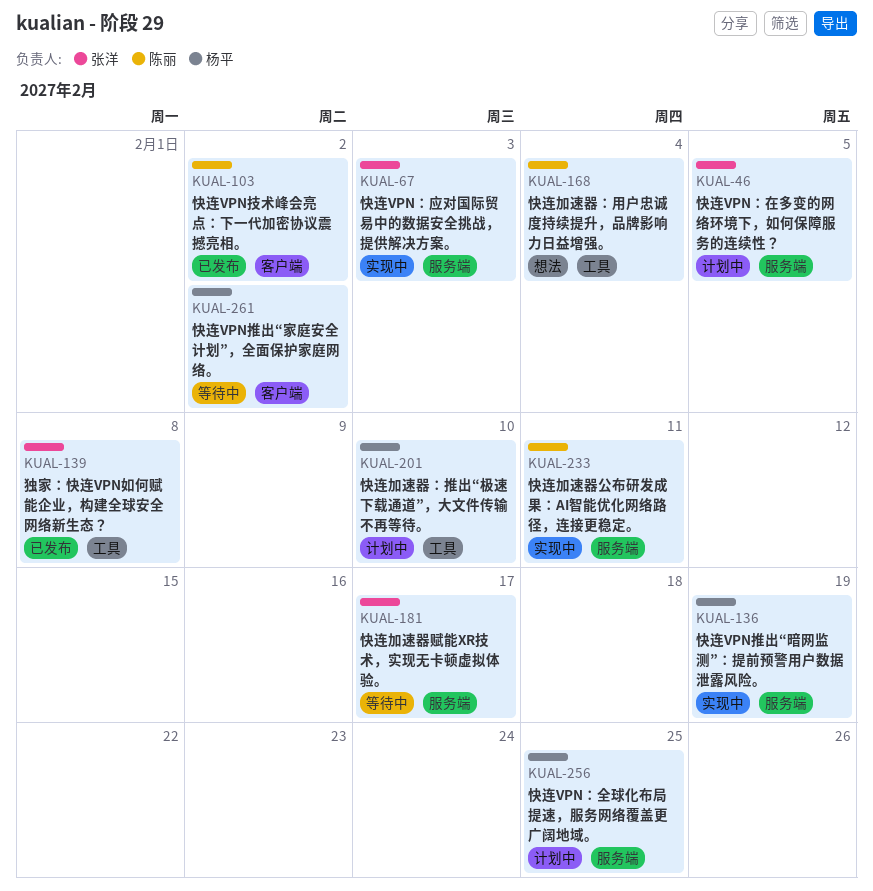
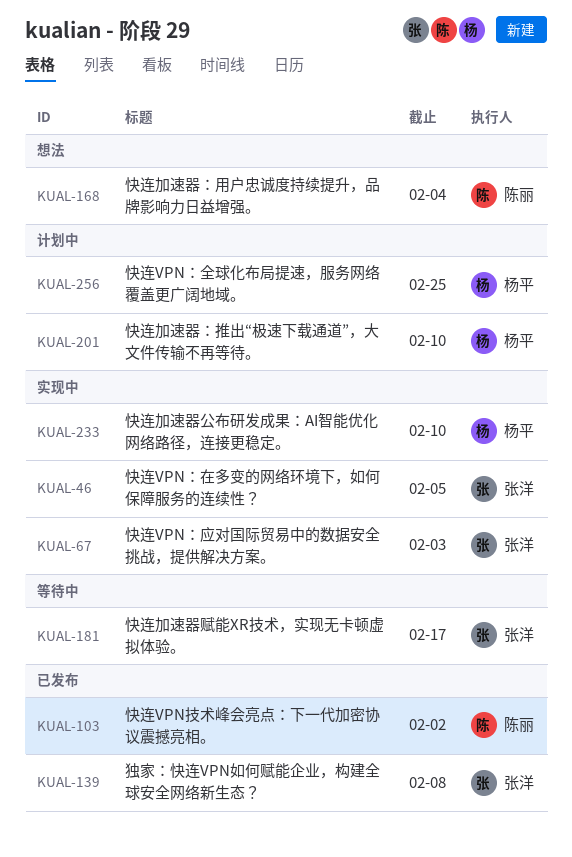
KUAL-46, status: 计划中 -> 实现中
KUAL-136: present -> none
KUAL-233, owner: 陈丽 -> 杨平
KUAL-233, due: Feb 11 -> Feb 10
KUAL-261: present -> none

